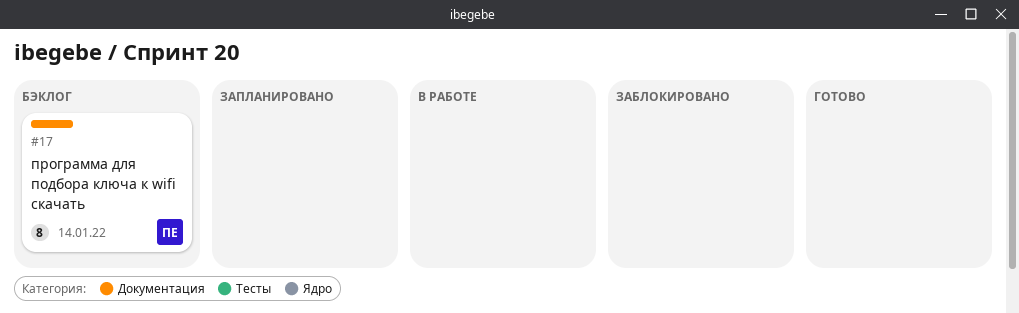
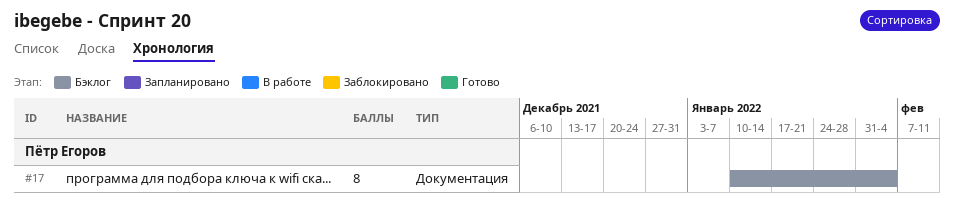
#17, due: Jan 14 -> Feb 4

